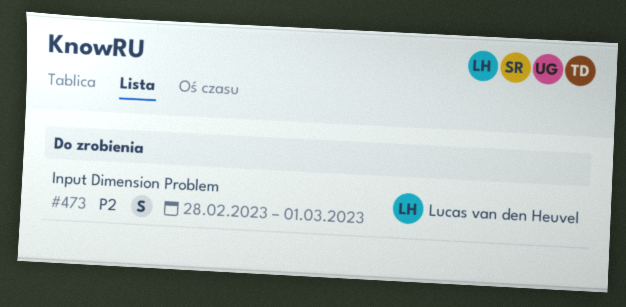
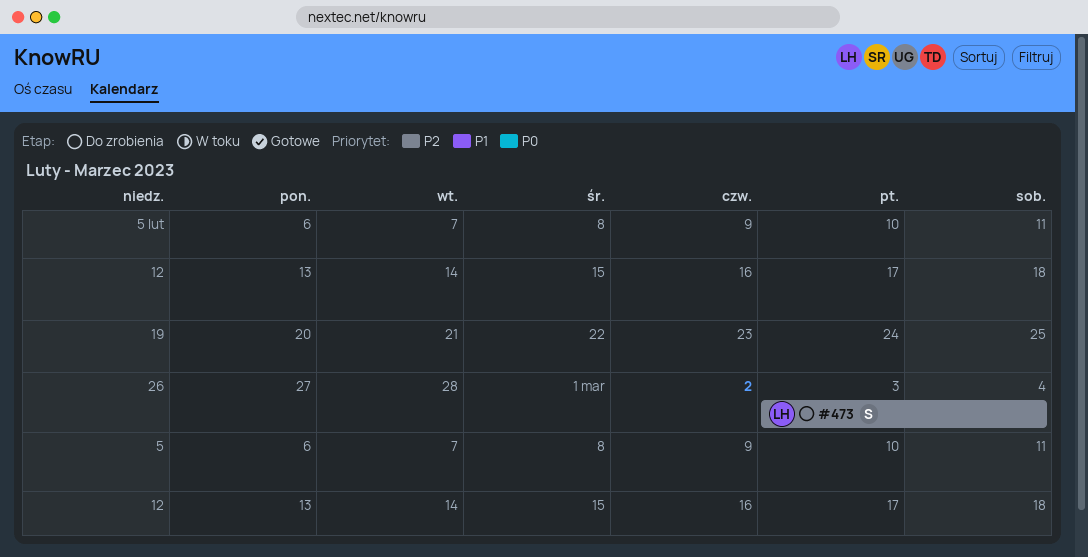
#473, start: Feb 28 -> Mar 3
#473, due: Mar 1 -> Mar 4

